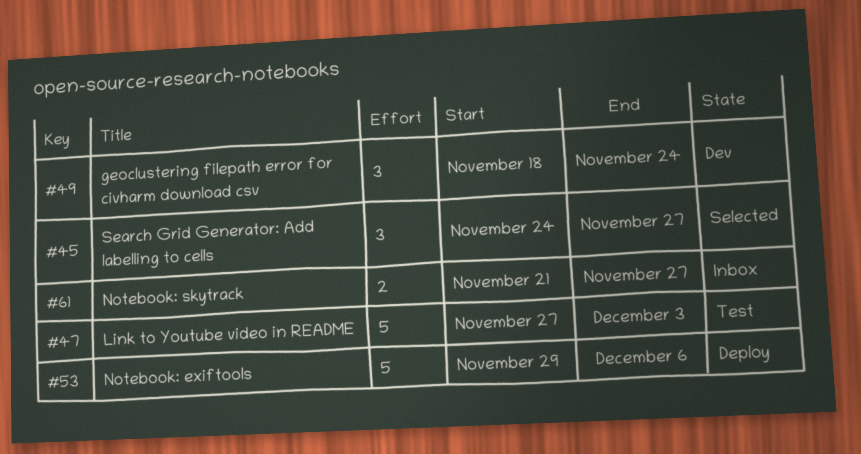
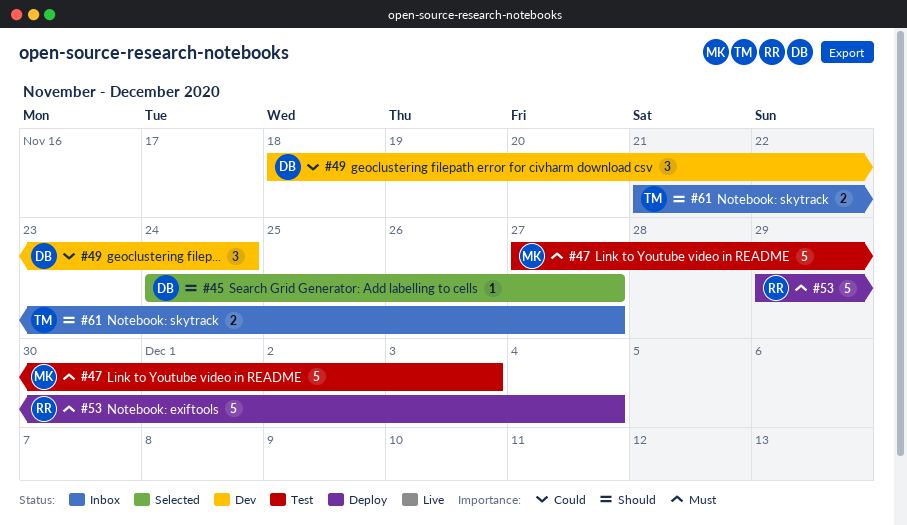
#45, estimate: 3 -> 1
#53, due: Dec 6 -> Dec 4

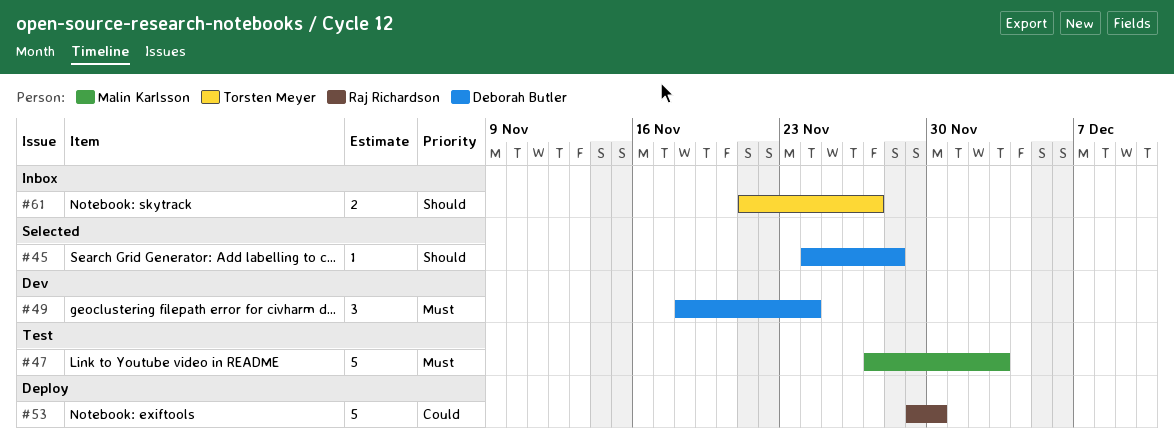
#45, due: Nov 27 -> Nov 28
#49, priority: Could -> Must
#53, priority: Must -> Could
#53, due: Dec 4 -> Nov 30

